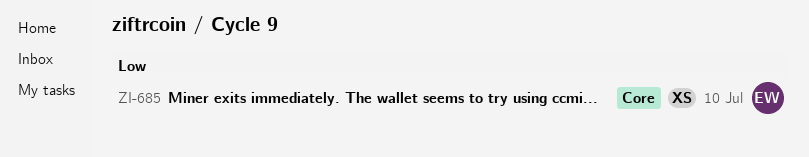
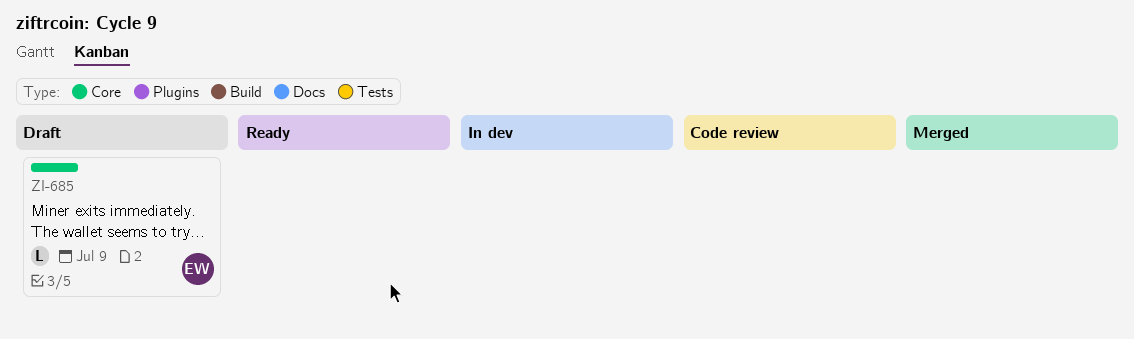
ZI-685, estimate: XS -> L
ZI-685, due: Jul 10 -> Jul 9

